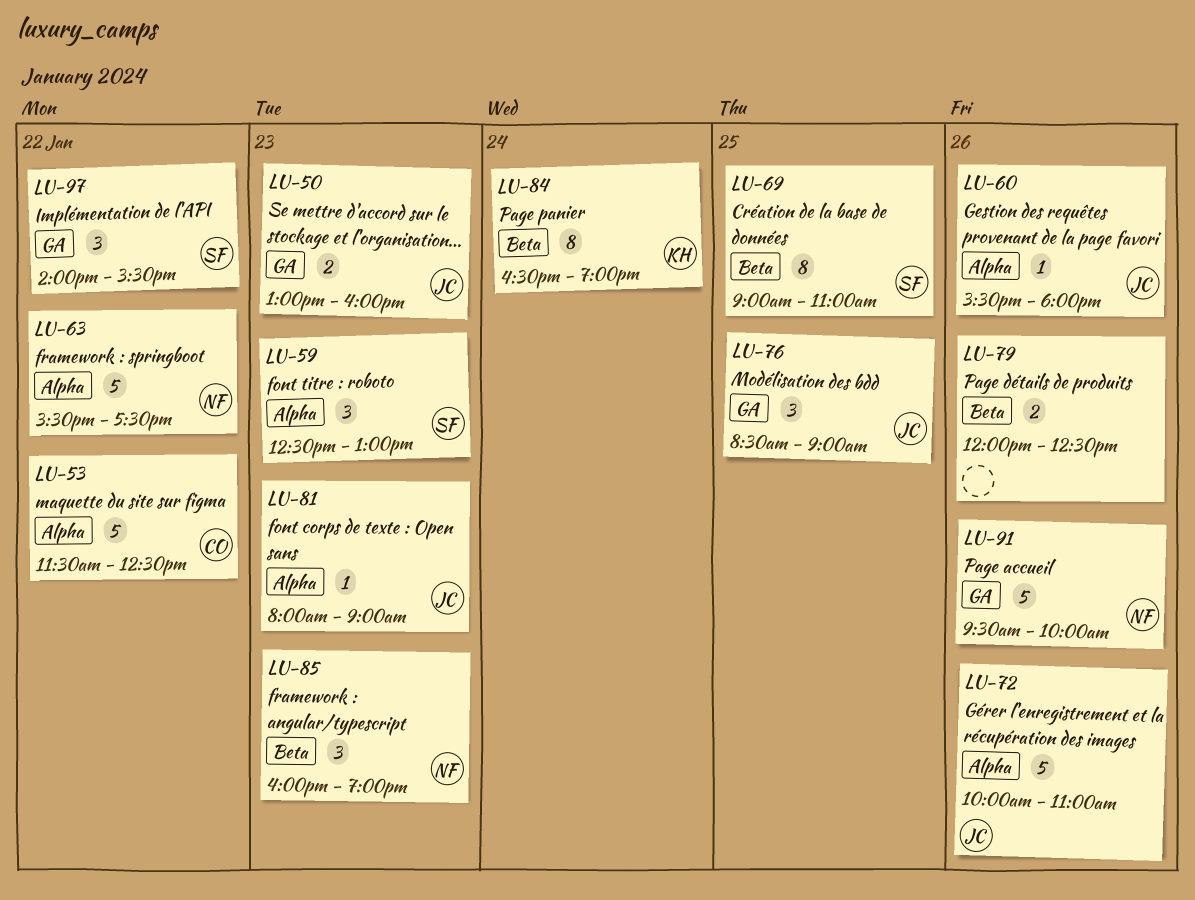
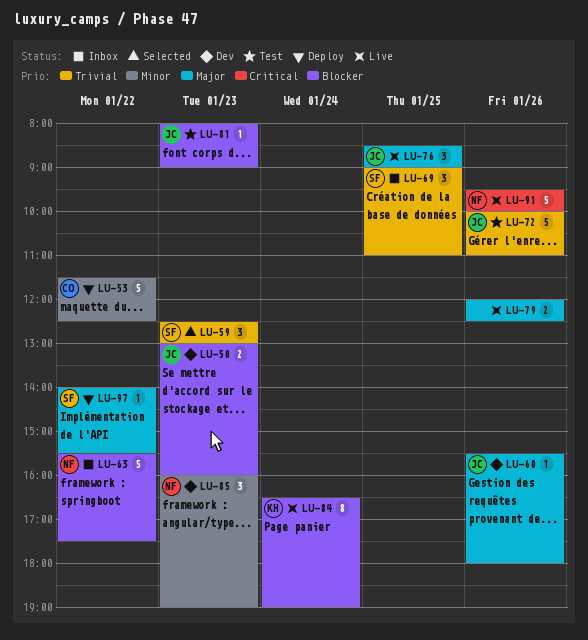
LU-69, estimate: 8 -> 3
LU-97, estimate: 3 -> 1

